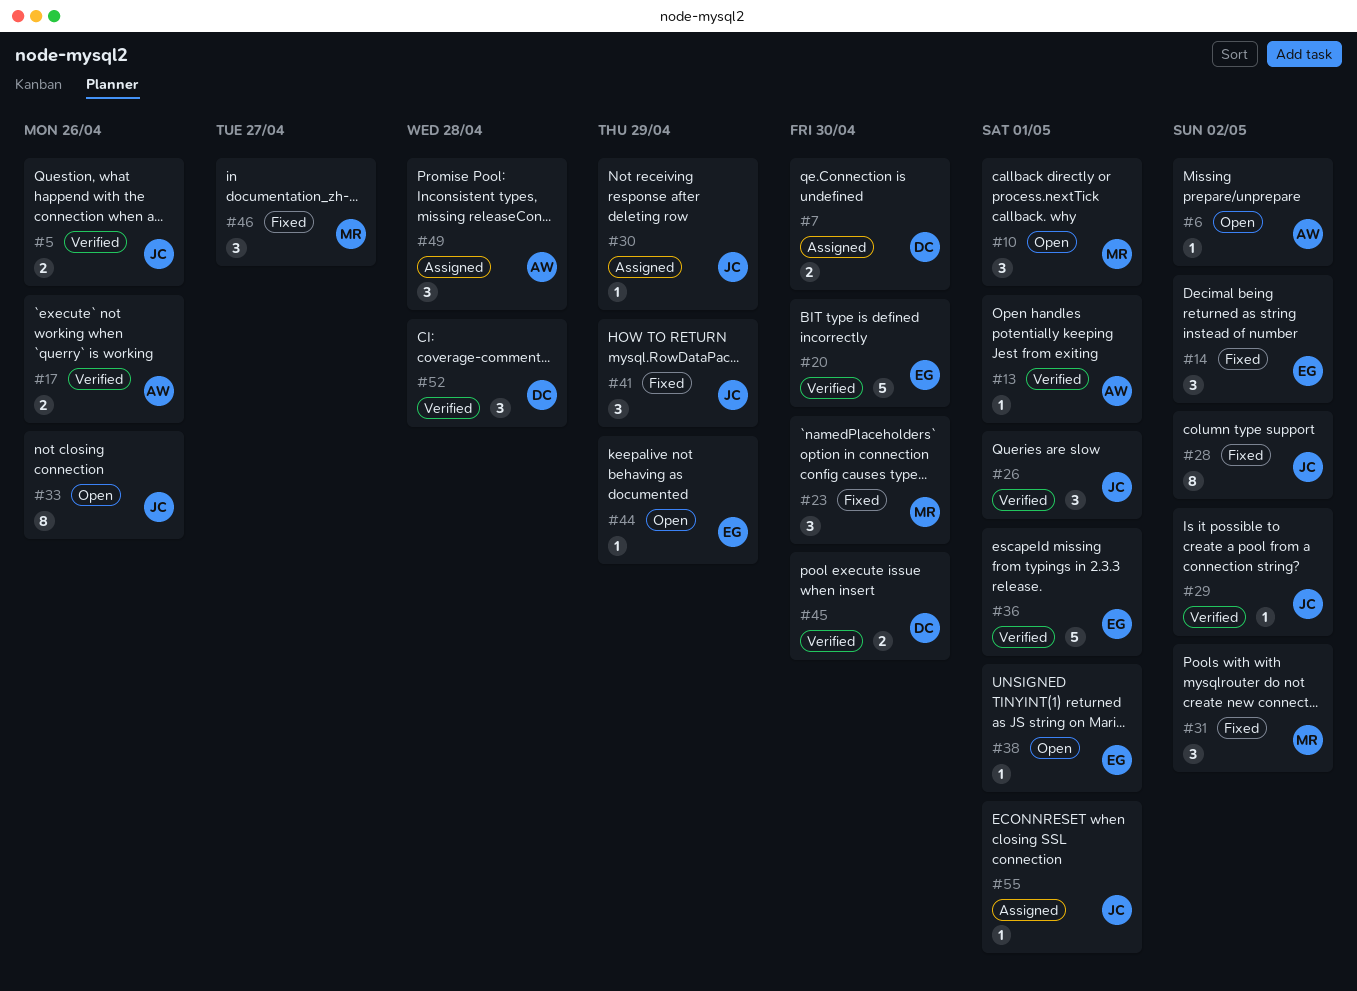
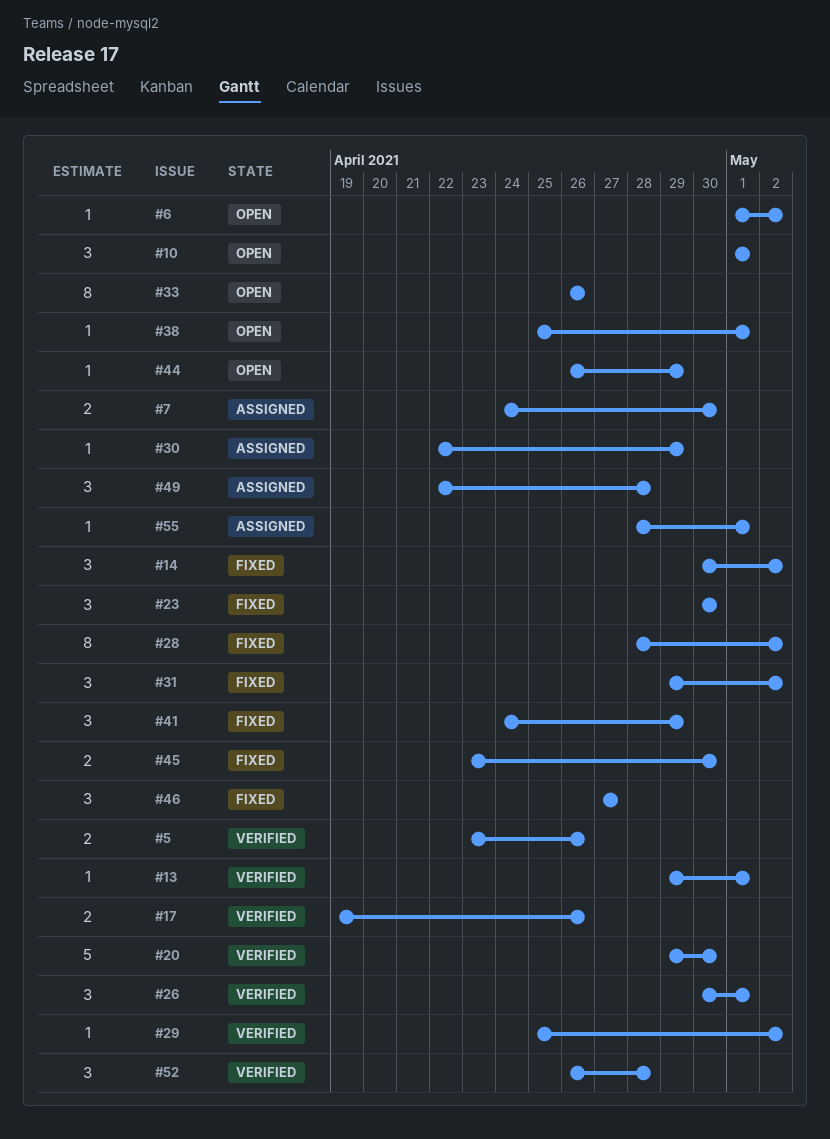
#36: present -> none
#45, status: Verified -> Fixed

